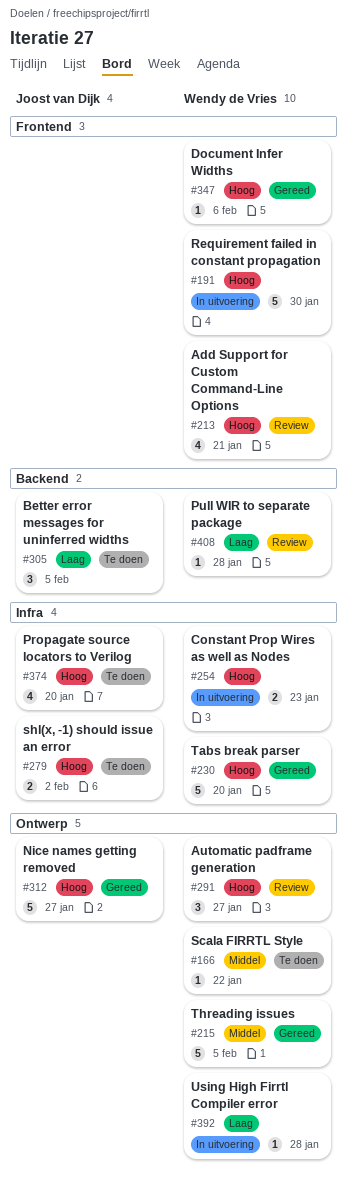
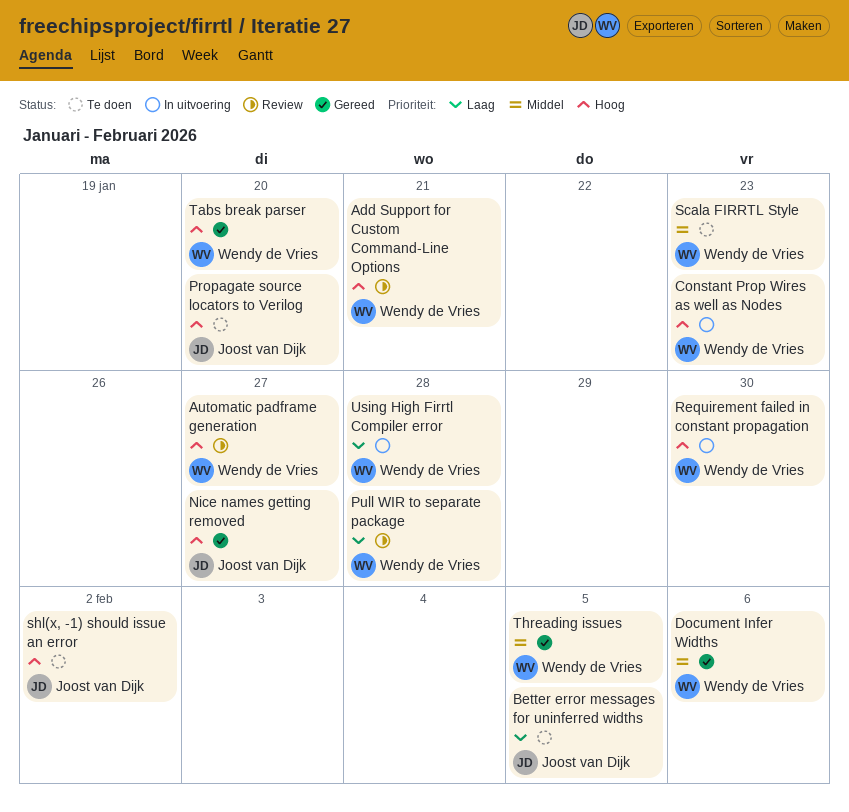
Document Infer Widths, priority: Hoog -> Middel
Scala FIRRTL Style, due: Jan 22 -> Jan 23

